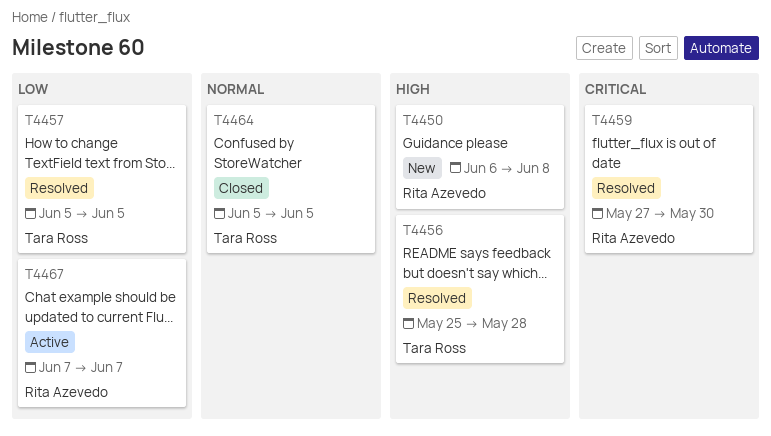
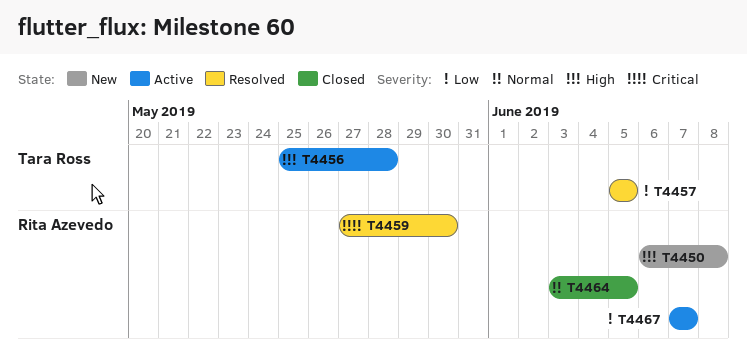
T4456, status: Resolved -> Active
T4464, owner: Tara Ross -> Rita Azevedo
T4464, start: Jun 5 -> Jun 3

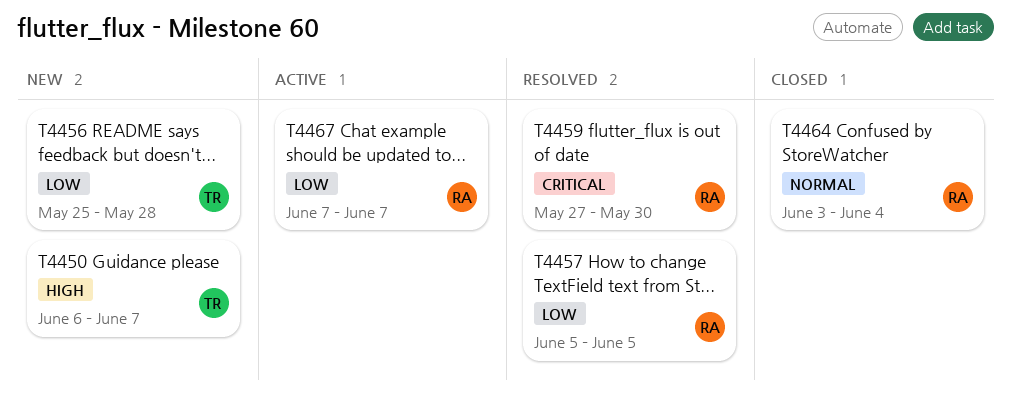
T4450, owner: Rita Azevedo -> Tara Ross
T4450, due: Jun 8 -> Jun 7
T4456, status: Active -> New
T4456, priority: High -> Low
T4457, owner: Tara Ross -> Rita Azevedo
T4464, due: Jun 5 -> Jun 4

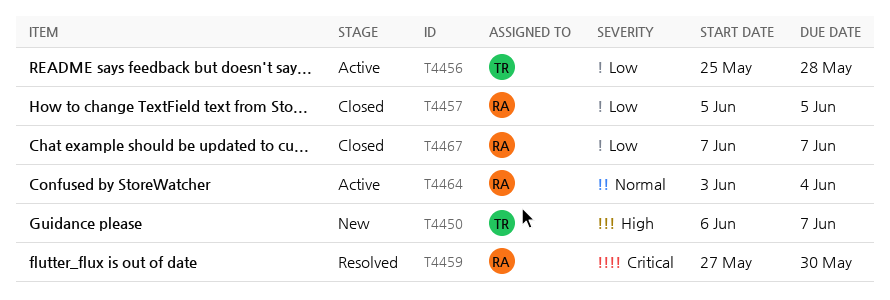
T4456, status: New -> Active
T4457, status: Resolved -> Closed
T4464, status: Closed -> Active
T4467, status: Active -> Closed

